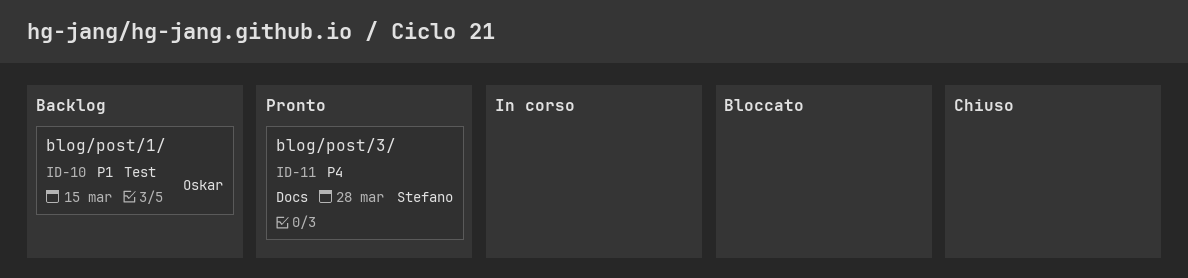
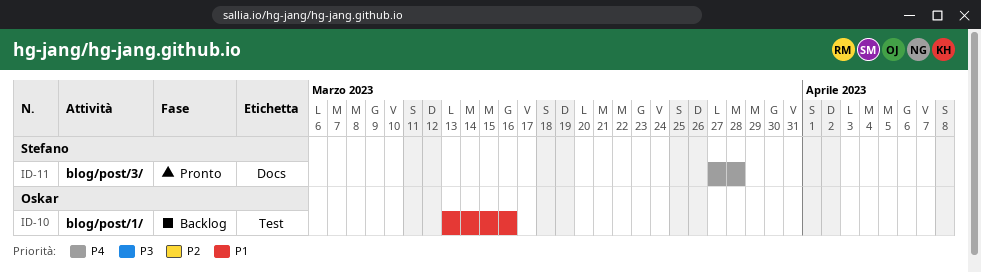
ID-10, due: Mar 15 -> Mar 16

